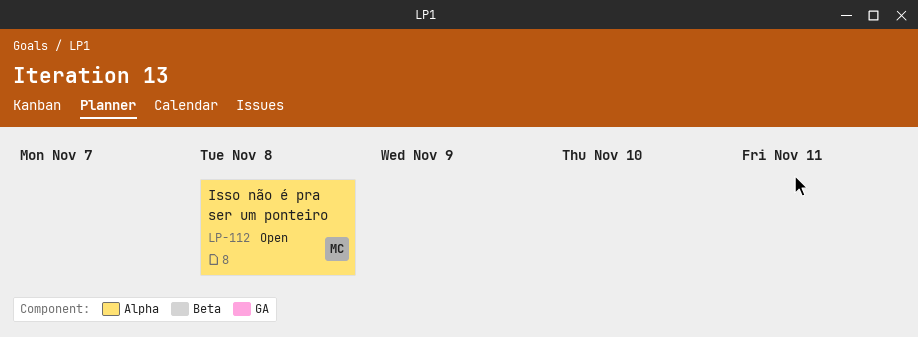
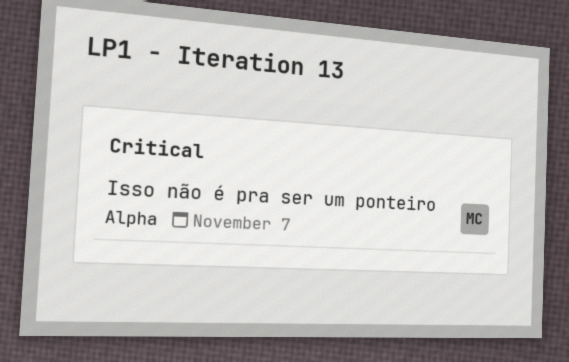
Isso não é pra ser um ponteiro, due: Nov 8 -> Nov 7

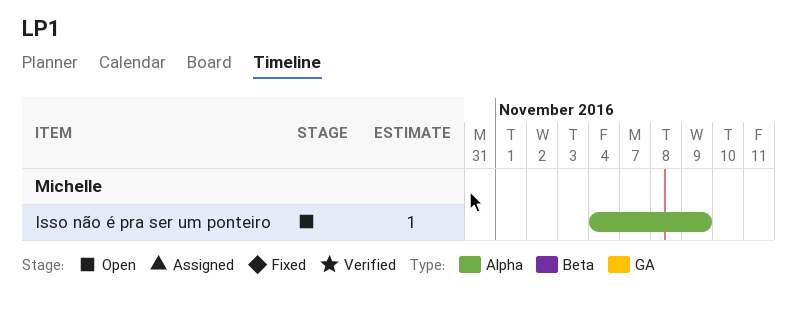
Isso não é pra ser um ponteiro, due: Nov 7 -> Nov 9

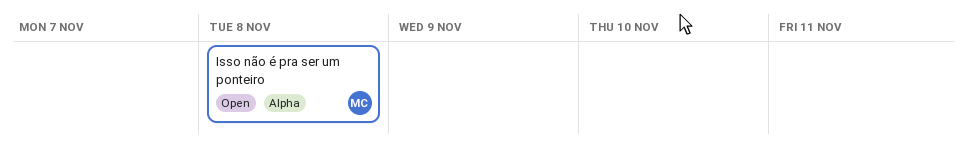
Isso não é pra ser um ponteiro, due: Nov 9 -> Nov 8

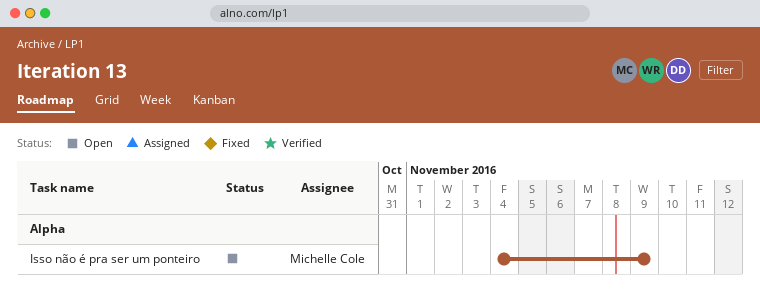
Isso não é pra ser um ponteiro, due: Nov 8 -> Nov 9

